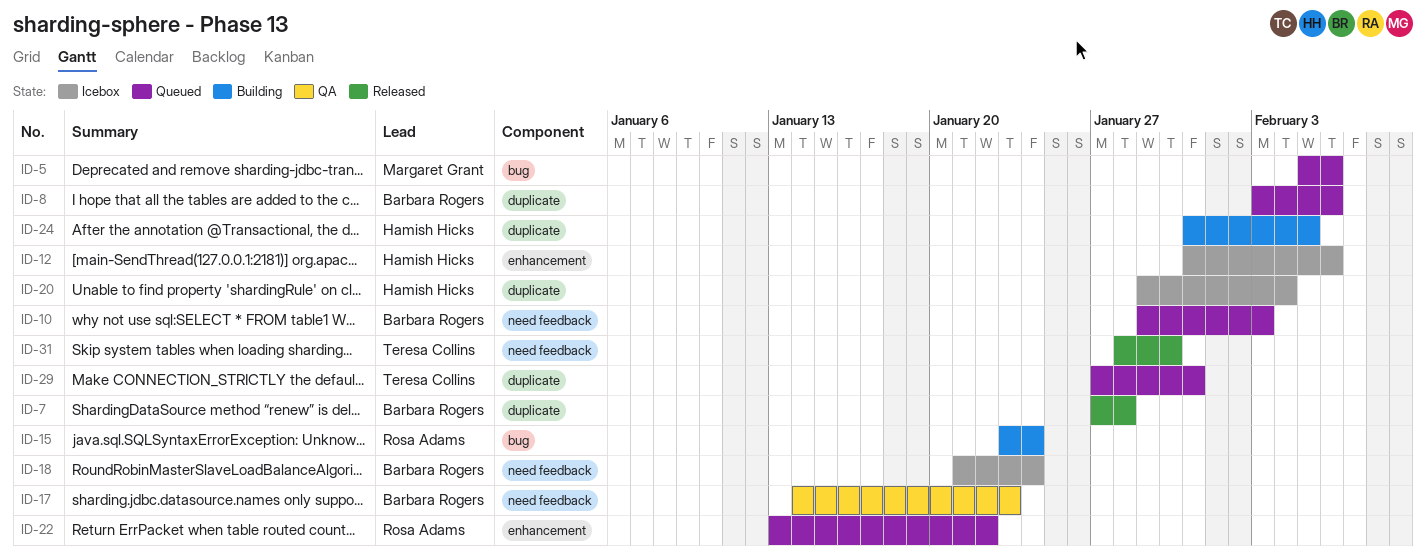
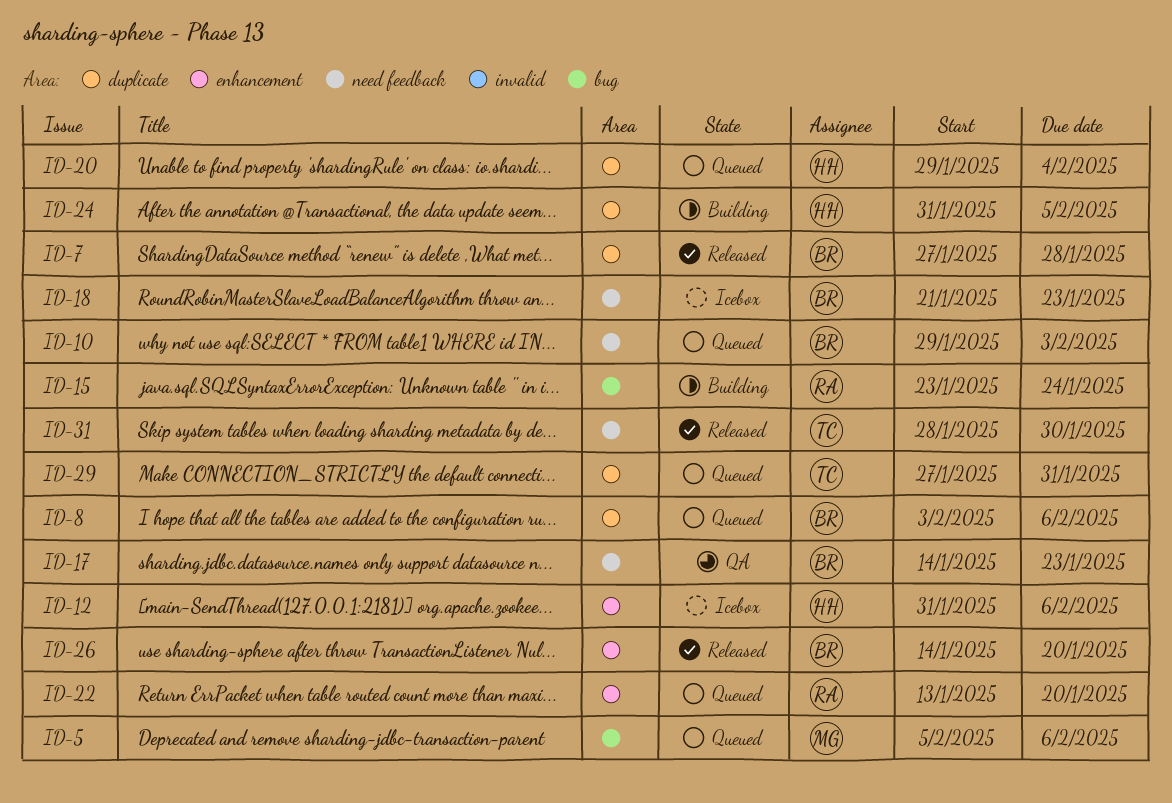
ID-18, due: Jan 24 -> Jan 23
ID-20, status: Icebox -> Queued
ID-22, due: Jan 22 -> Jan 20
ID-26: none -> present

